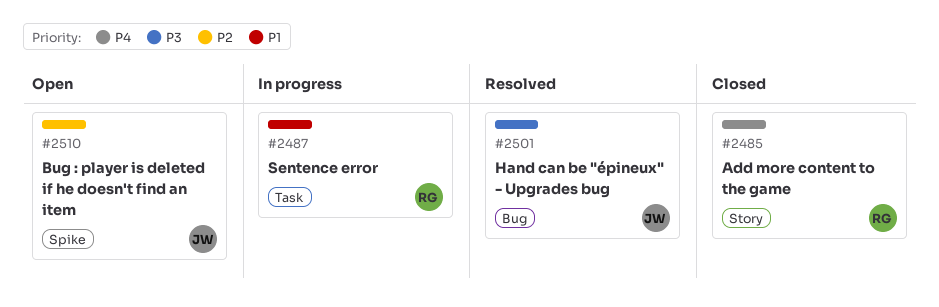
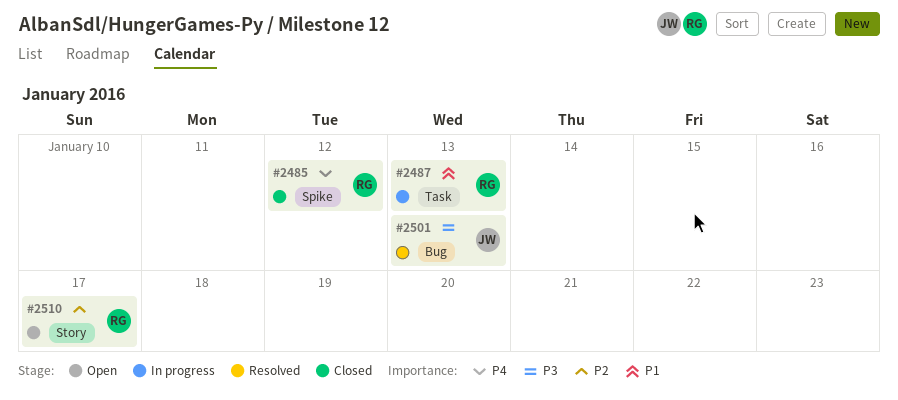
#2485, label: Story -> Spike
#2510, owner: JW -> RG
#2510, label: Spike -> Story

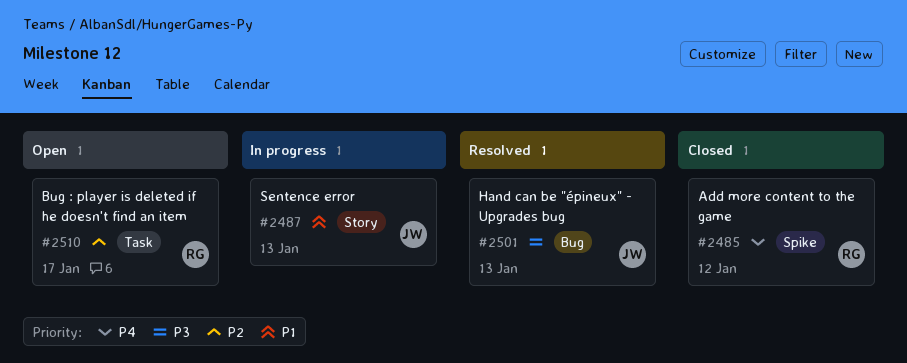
#2487, owner: RG -> JW
#2487, label: Task -> Story
#2510, label: Story -> Task

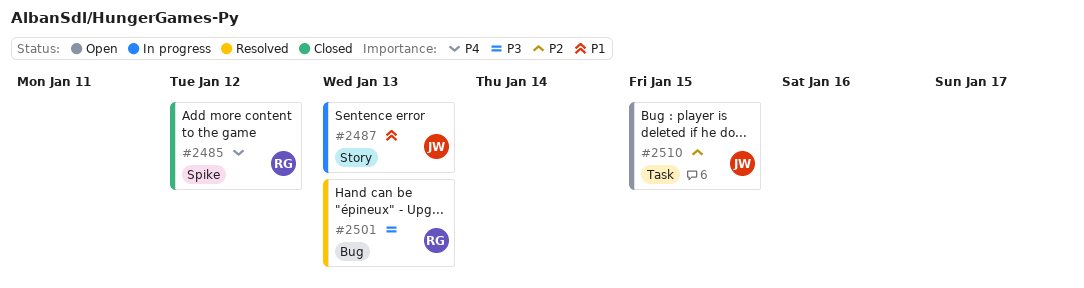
#2501, owner: JW -> RG
#2510, owner: RG -> JW
#2510, due: Jan 17 -> Jan 15

